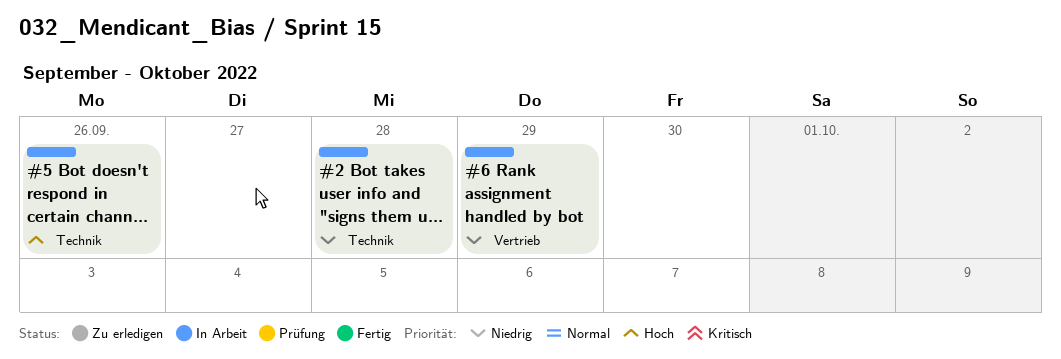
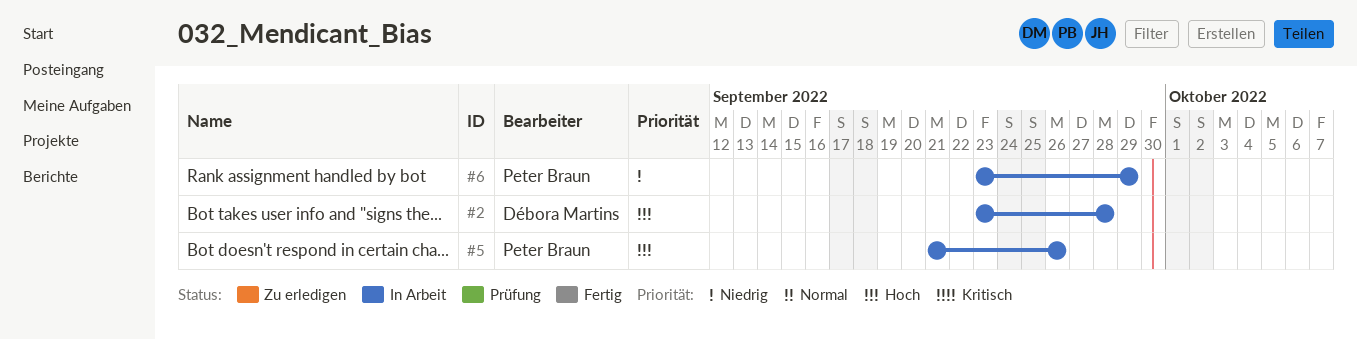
#2, priority: Niedrig -> Hoch

